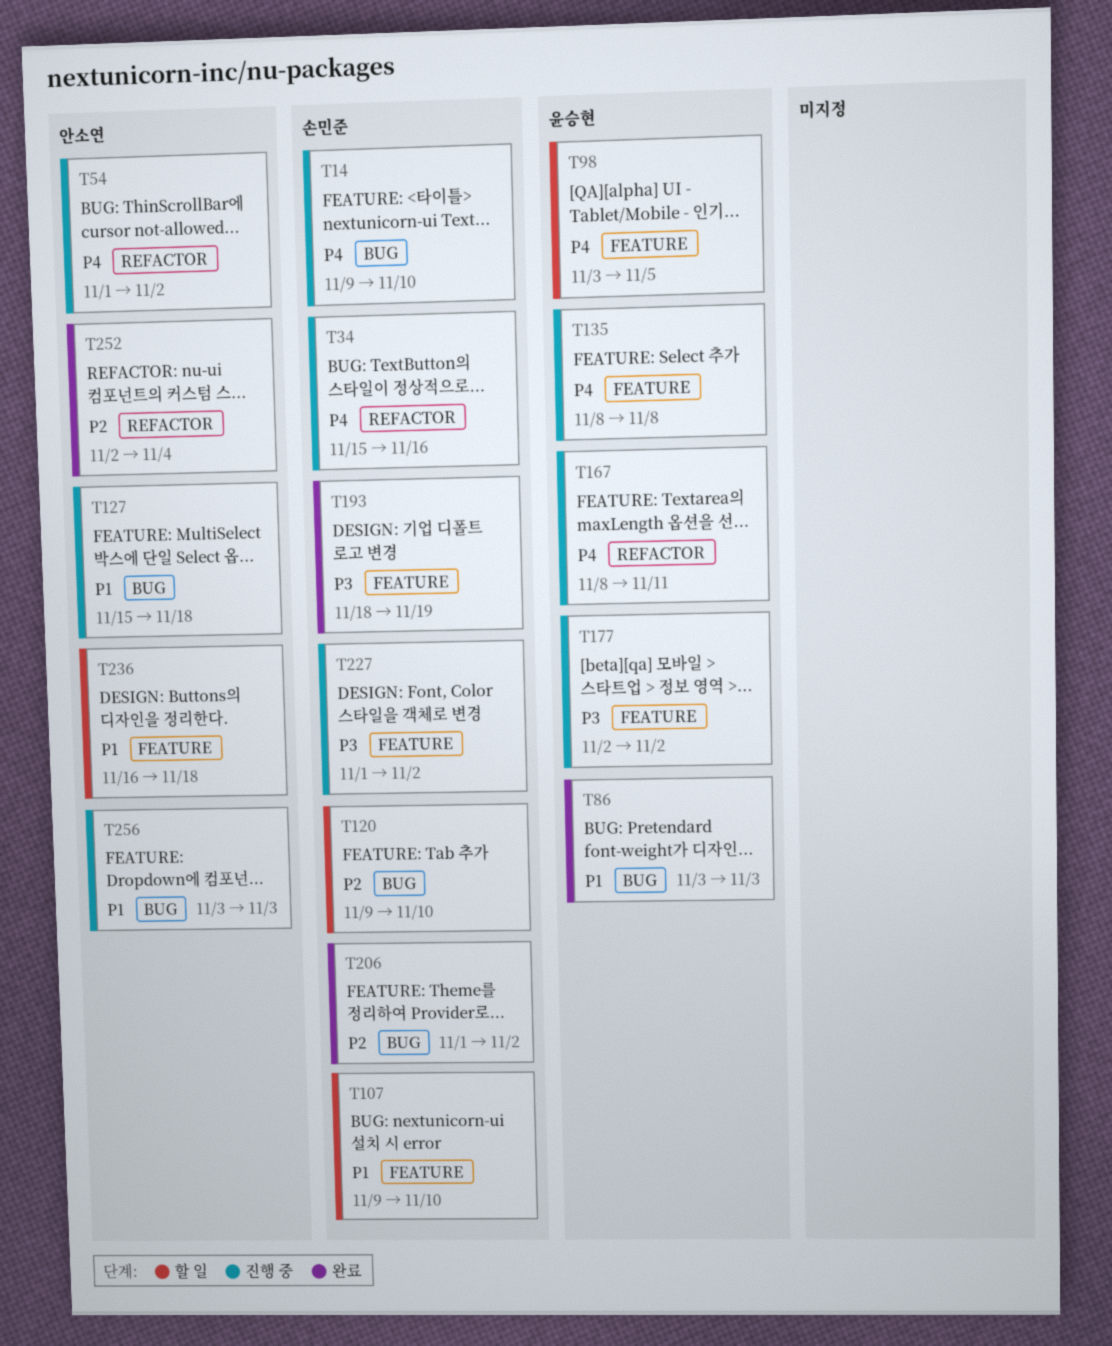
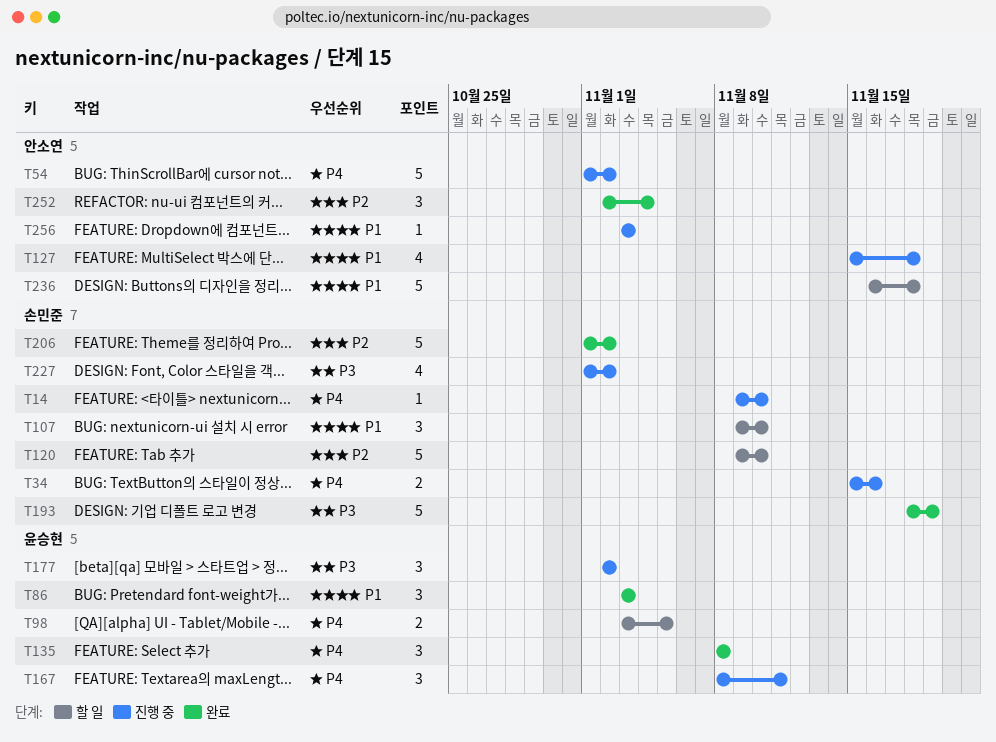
T135, status: 진행 중 -> 완료

